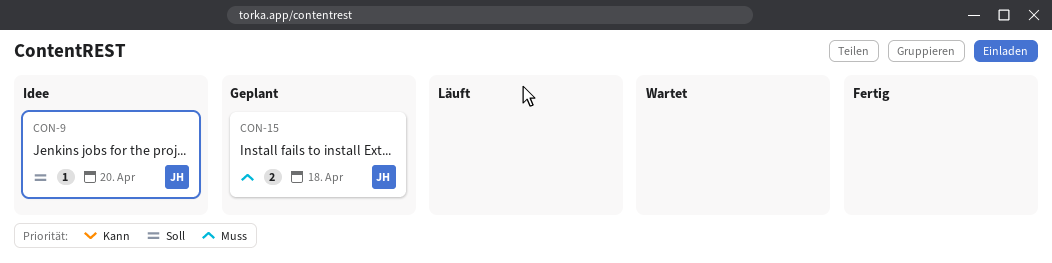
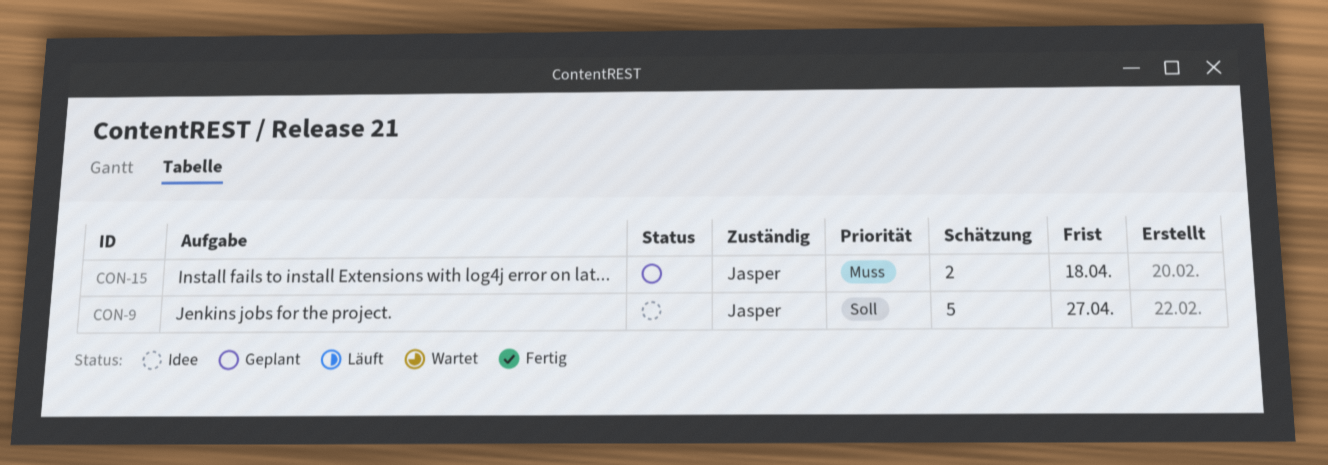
CON-9, estimate: 1 -> 5
CON-9, due: Apr 20 -> Apr 27

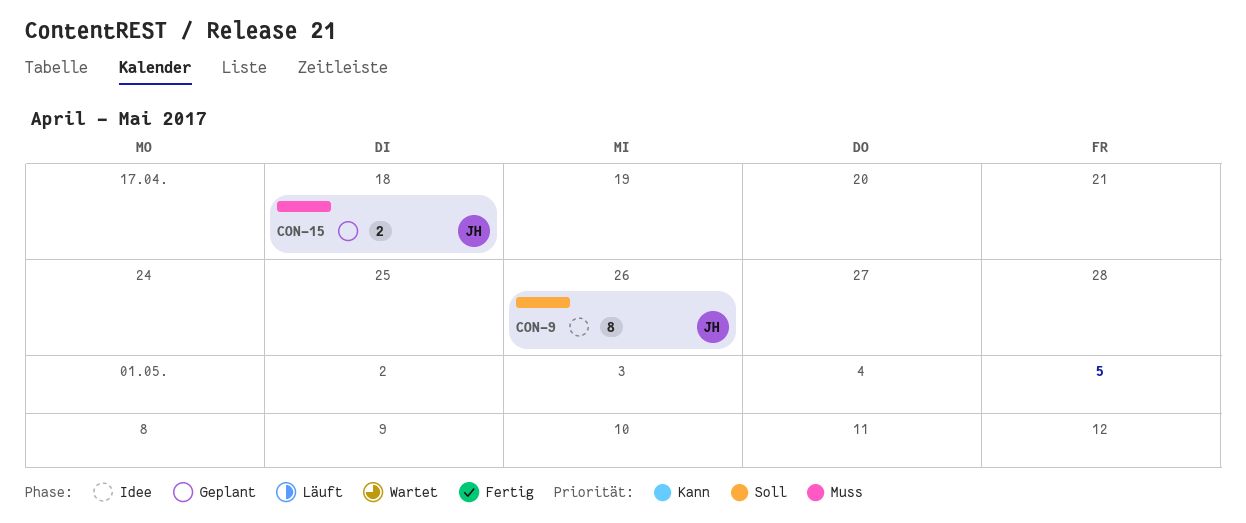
CON-9, estimate: 5 -> 8
CON-9, due: Apr 27 -> Apr 26

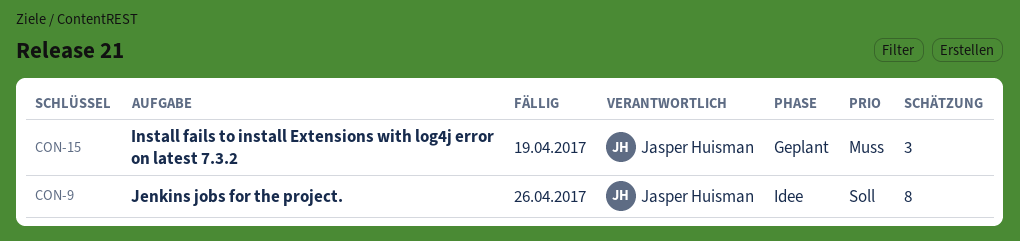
CON-15, estimate: 2 -> 3
CON-15, due: Apr 18 -> Apr 19

